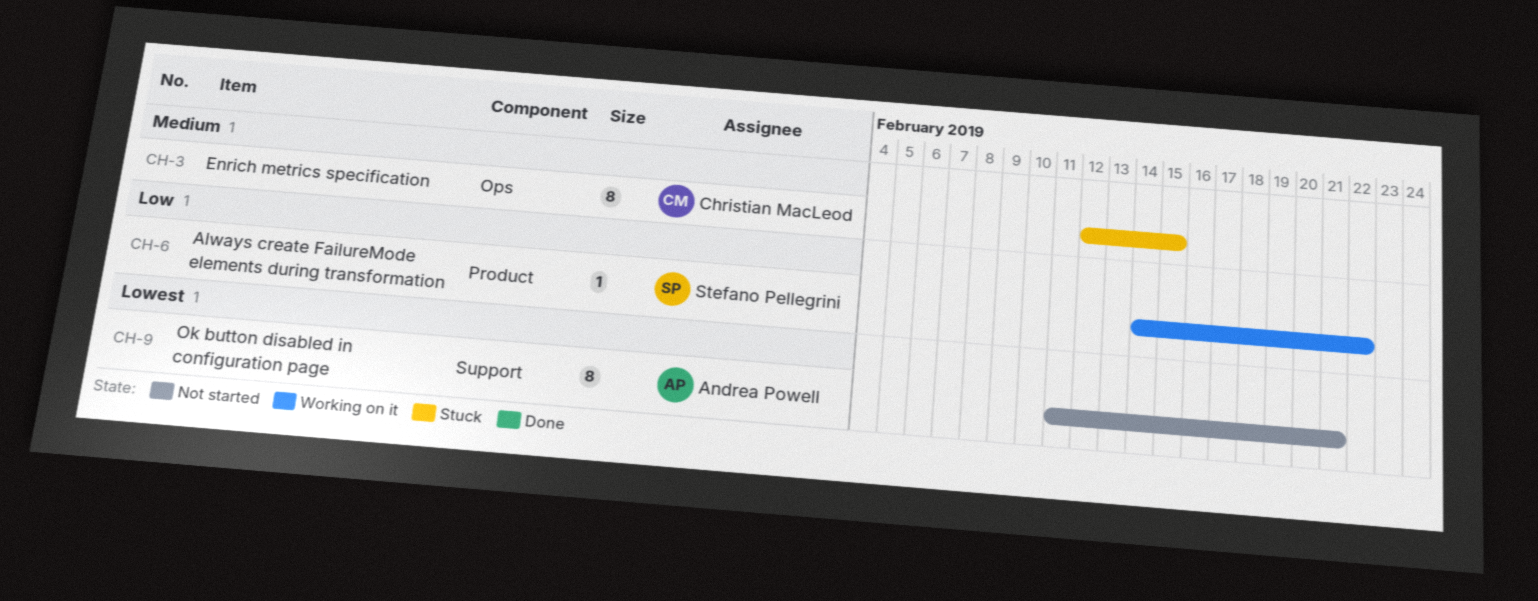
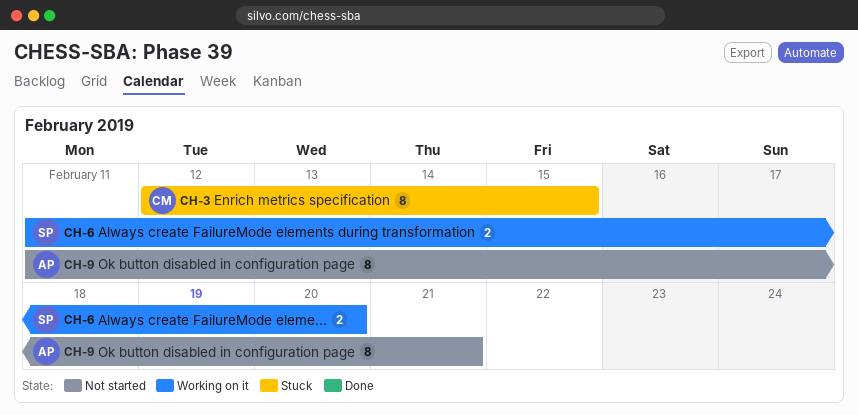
CH-6, estimate: 1 -> 2
CH-6, start: Feb 14 -> Feb 11
CH-6, due: Feb 22 -> Feb 20

